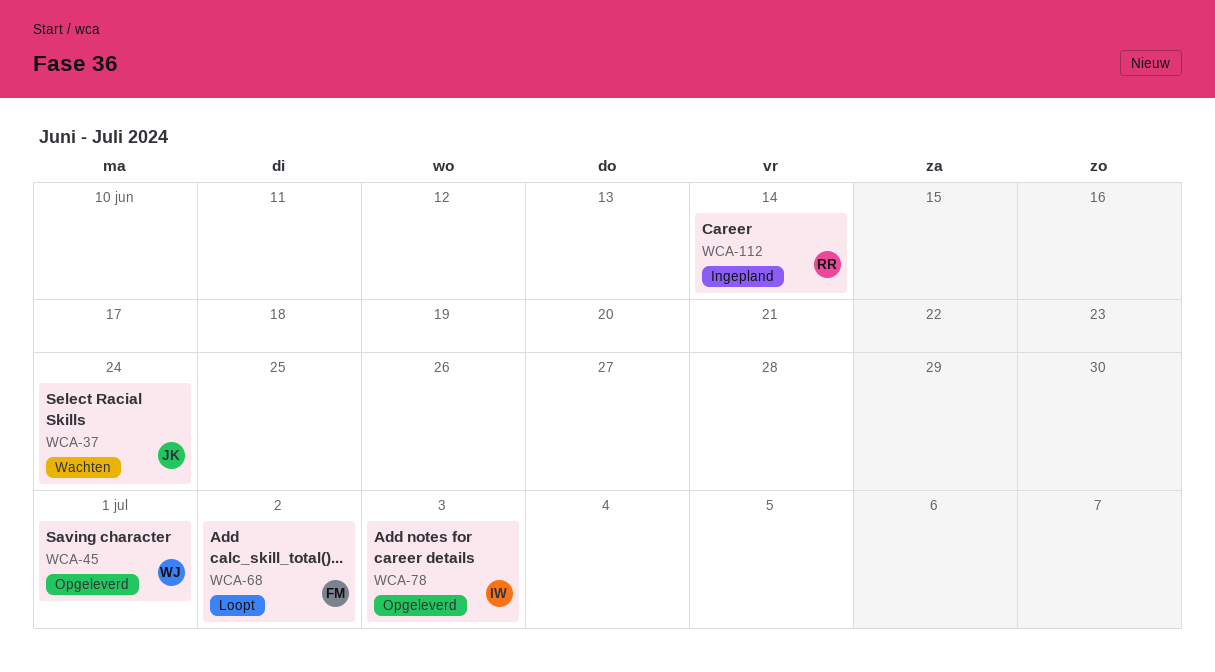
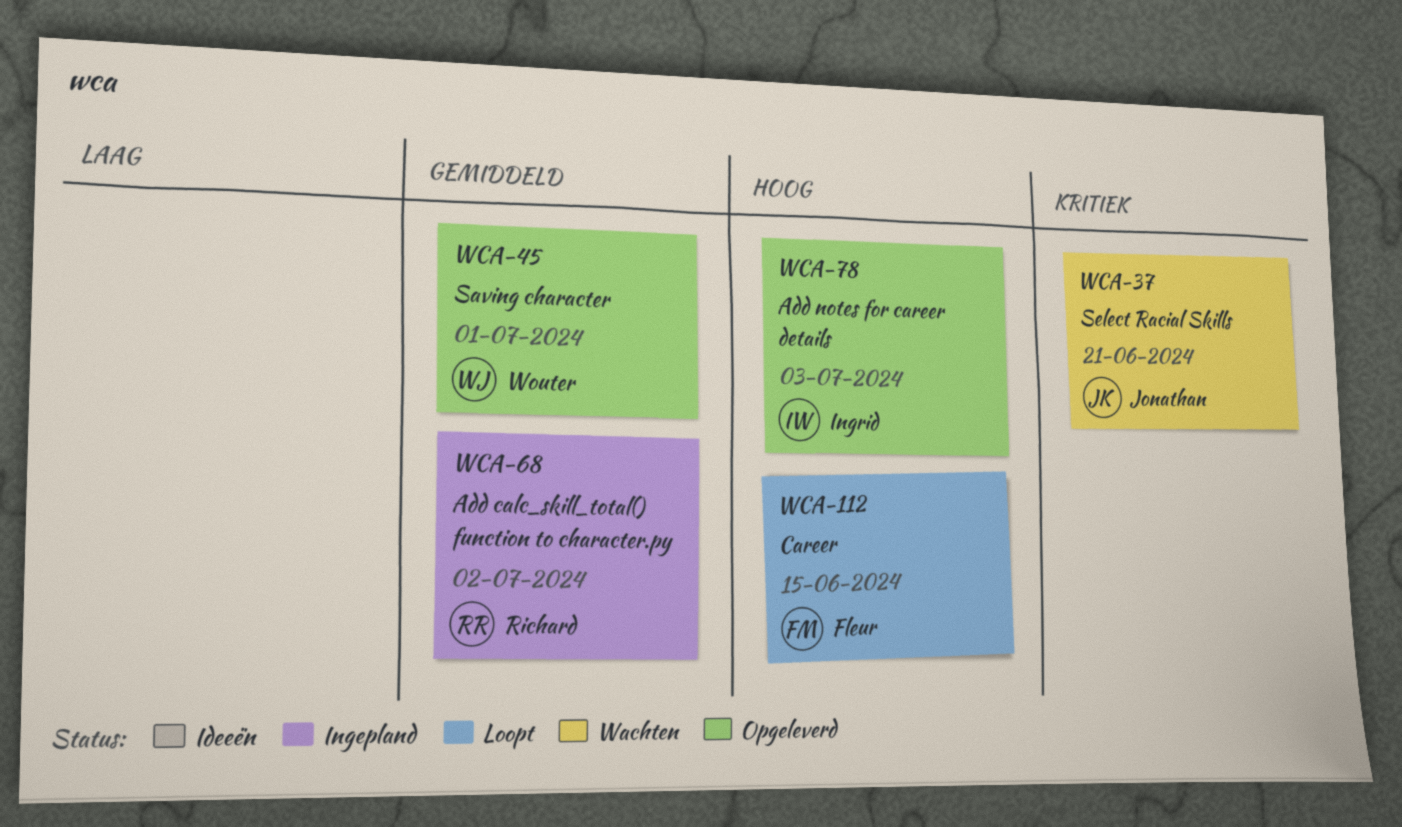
WCA-37, due: Jun 24 -> Jun 21
WCA-68, status: Loopt -> Ingepland
WCA-68, owner: Fleur -> Richard
WCA-112, status: Ingepland -> Loopt
WCA-112, owner: Richard -> Fleur
WCA-112, due: Jun 14 -> Jun 15

